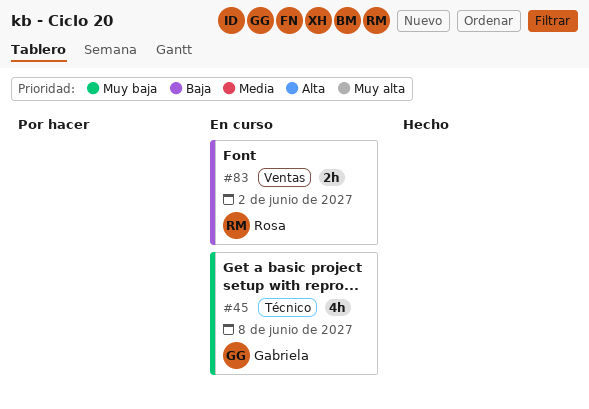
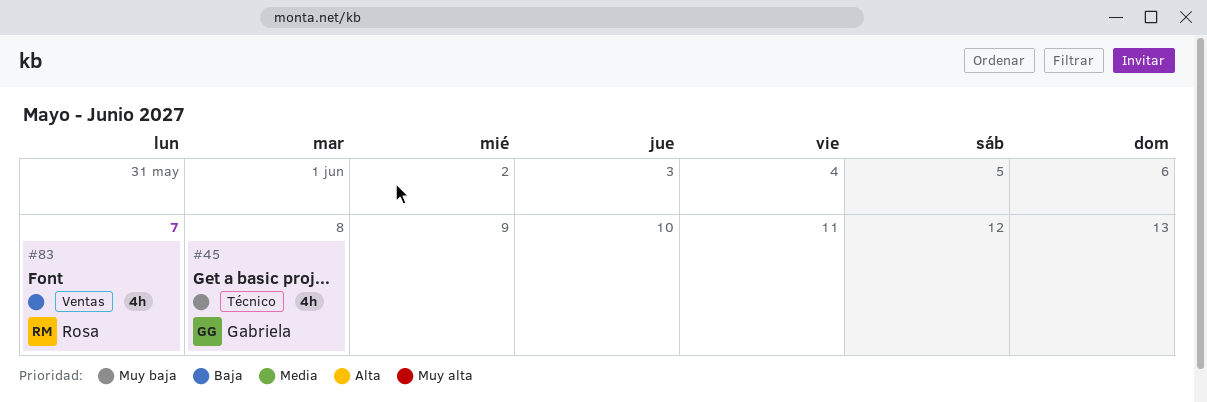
#83, estimate: 2h -> 4h
#83, due: Jun 2 -> Jun 7

